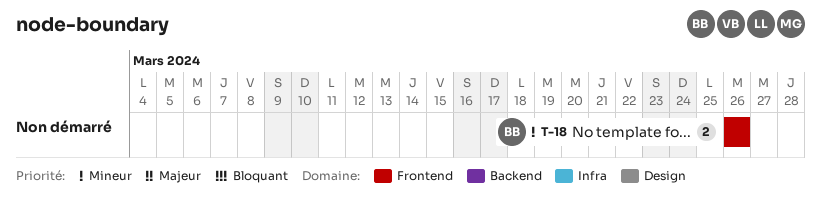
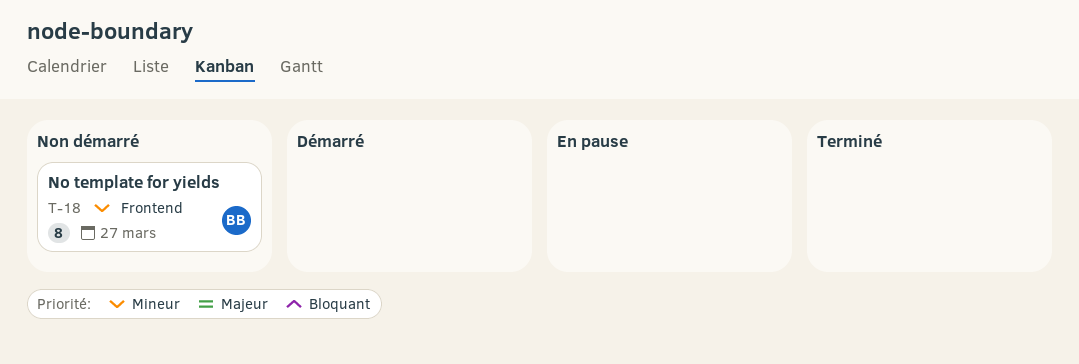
T-18, estimate: 2 -> 8
T-18, due: Mar 26 -> Mar 27

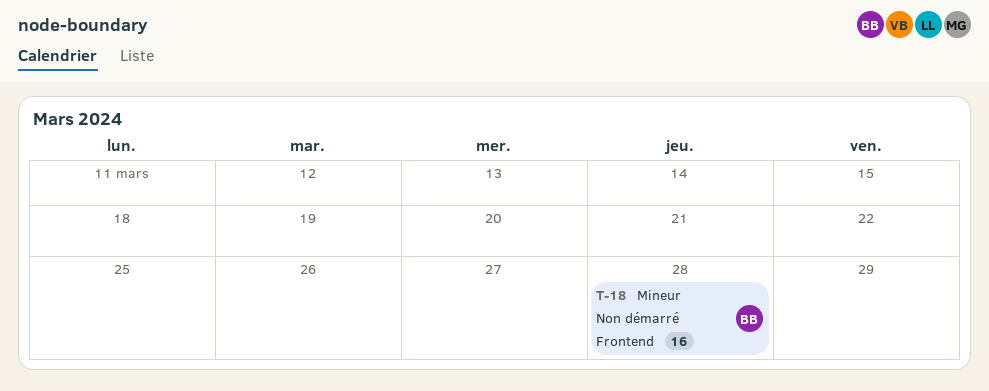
T-18, estimate: 8 -> 16
T-18, due: Mar 27 -> Mar 28

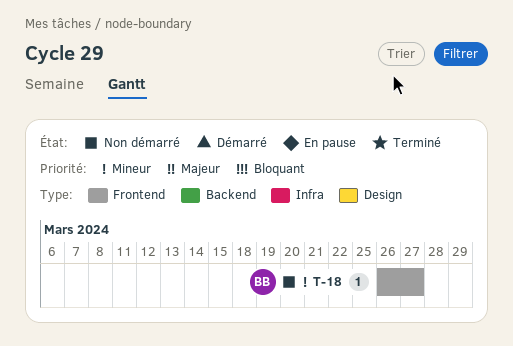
T-18, estimate: 16 -> 1
T-18, due: Mar 28 -> Mar 27

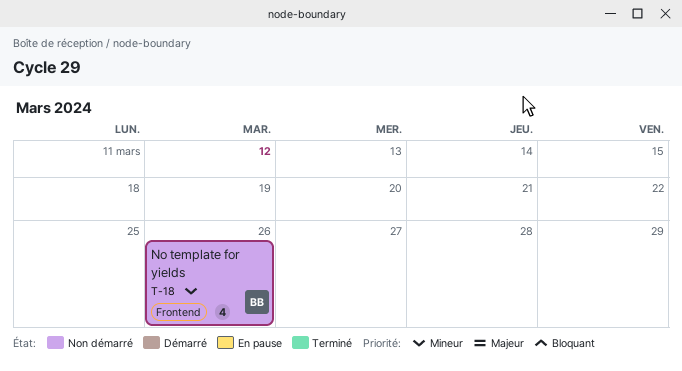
T-18, estimate: 1 -> 4
T-18, due: Mar 27 -> Mar 26

